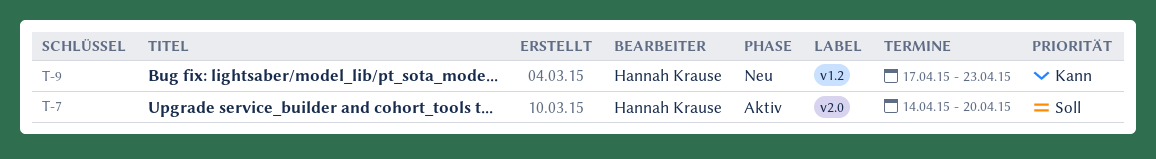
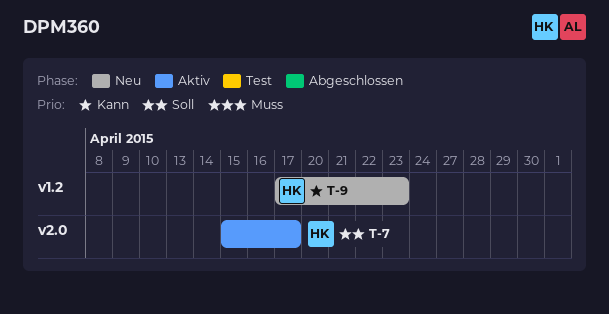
T-7, start: Apr 14 -> Apr 15
T-7, due: Apr 20 -> Apr 17

